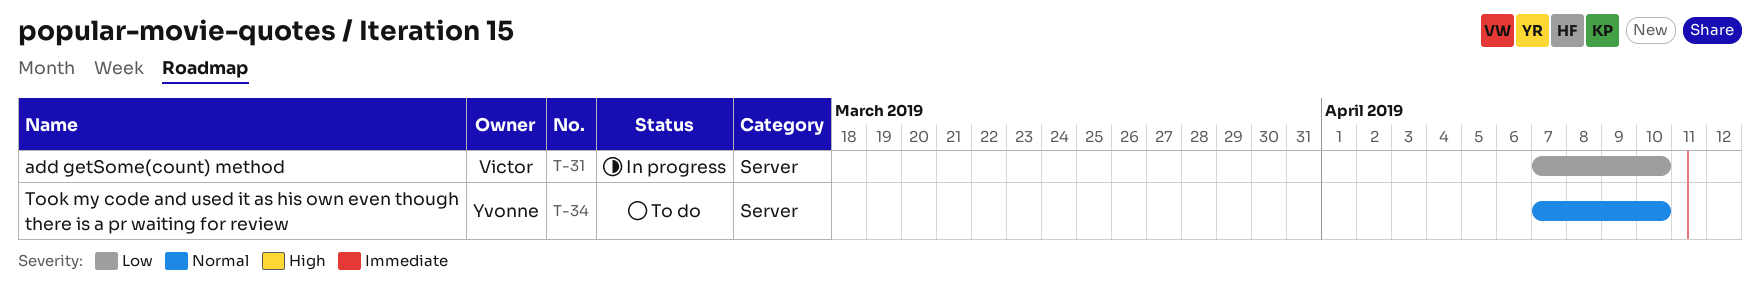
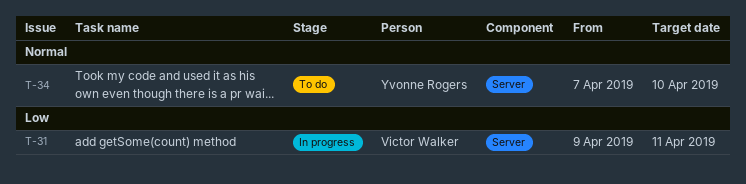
T-31, start: Apr 7 -> Apr 9
T-31, due: Apr 10 -> Apr 11

